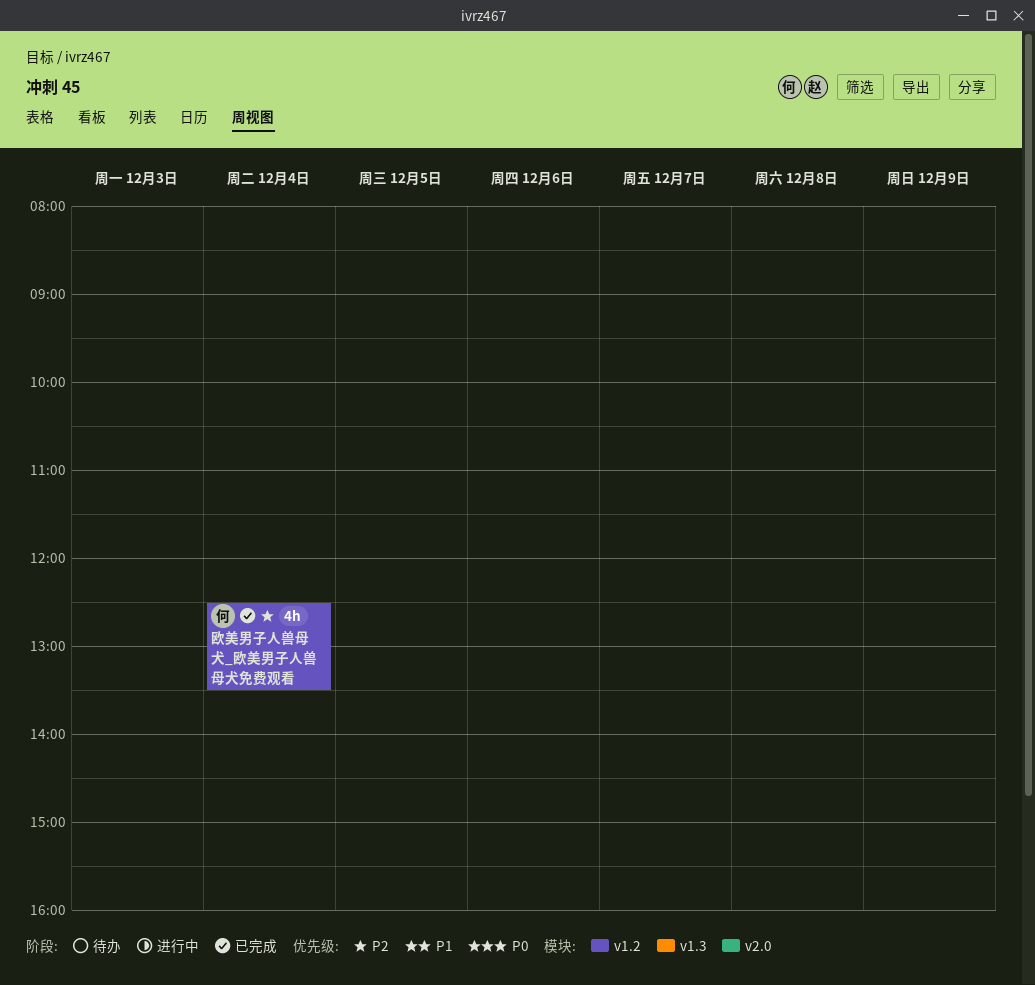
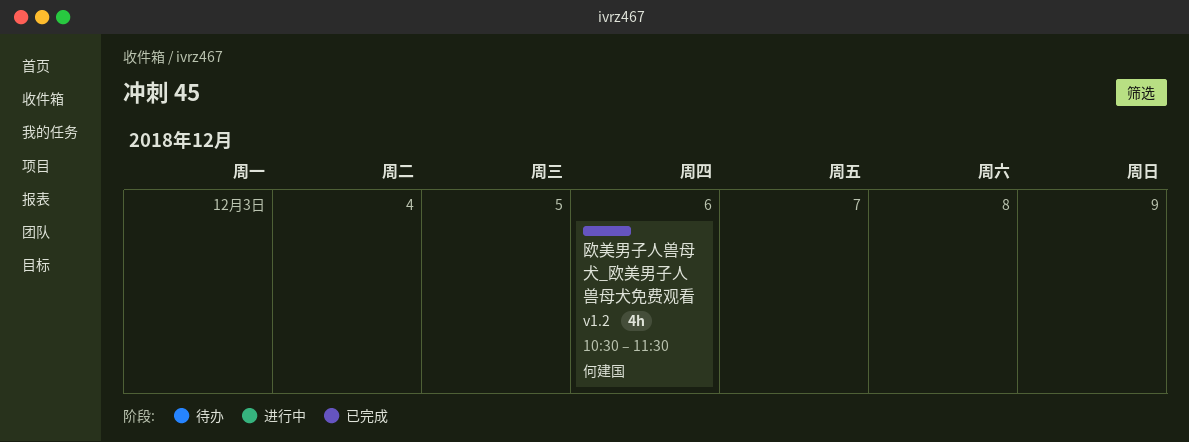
欧美男子人兽母犬_欧美男子人兽母犬免费观看, day: Dec 4 -> Dec 6
欧美男子人兽母犬_欧美男子人兽母犬免费观看, begins: 12:30 -> 10:30
欧美男子人兽母犬_欧美男子人兽母犬免费观看, ends: 13:30 -> 11:30

